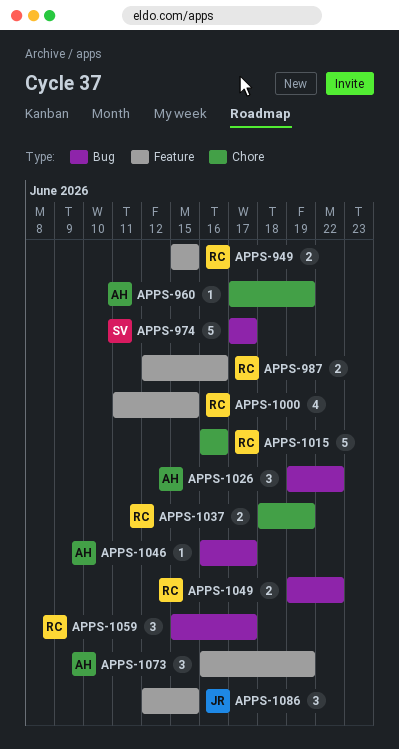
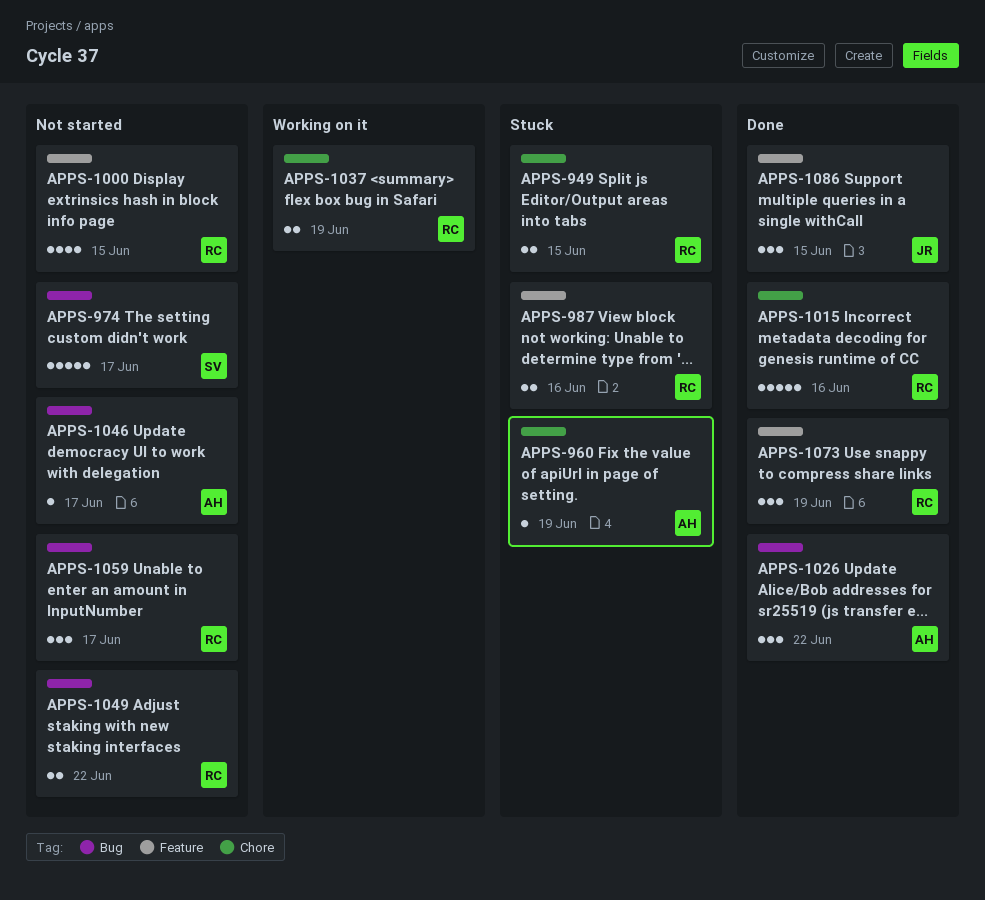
APPS-949, label: Feature -> Chore
APPS-1073, owner: AH -> RC

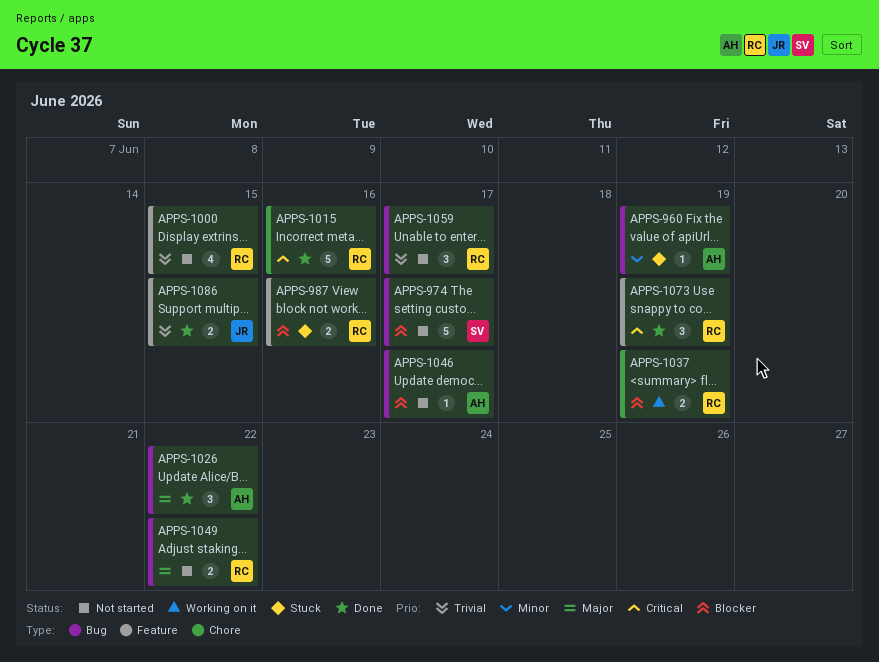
APPS-949: present -> none
APPS-960, label: Chore -> Bug
APPS-1086, estimate: 3 -> 2

